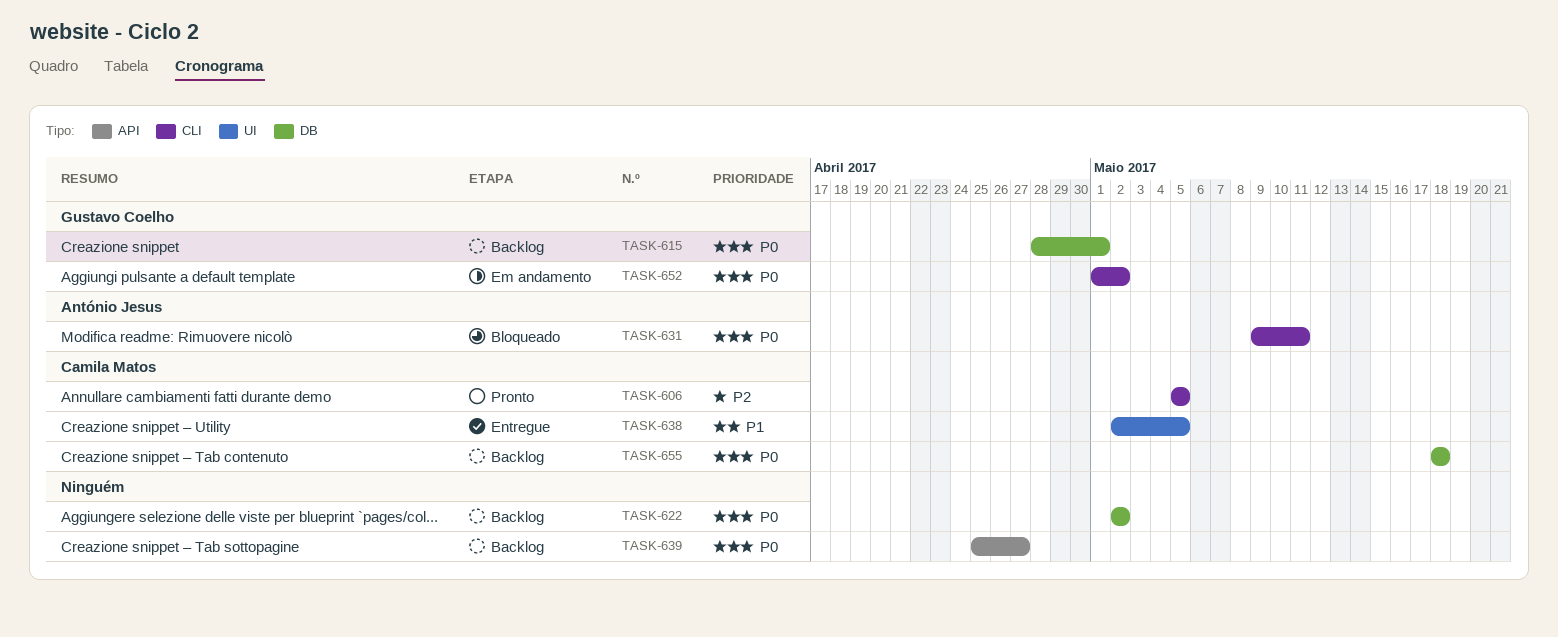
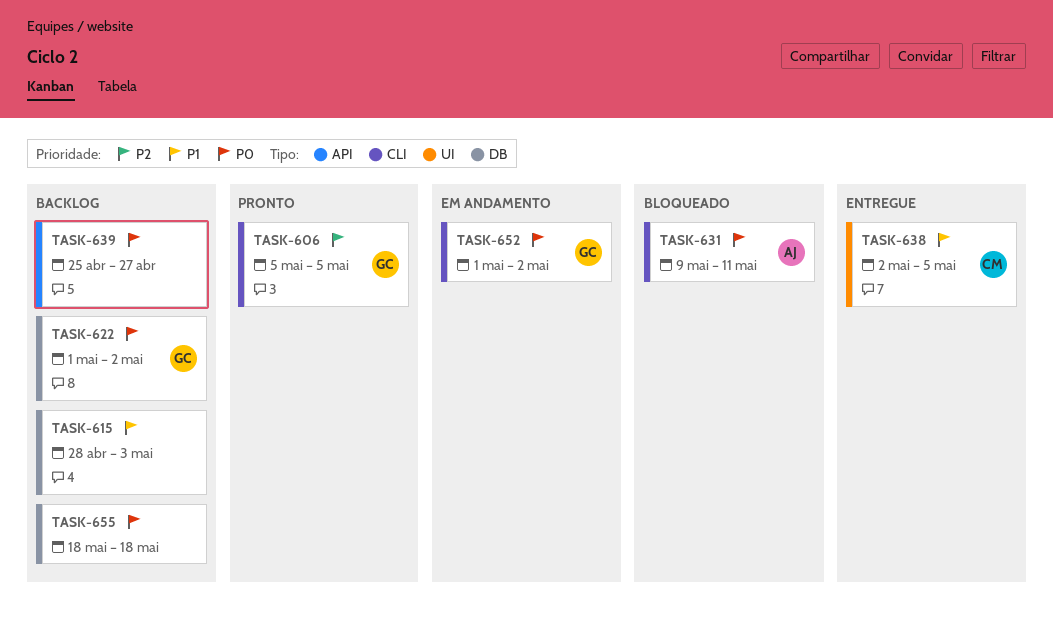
TASK-606, owner: Camila Matos -> Gustavo Coelho
TASK-615, owner: Gustavo Coelho -> none
TASK-615, priority: P0 -> P1
TASK-615, due: May 1 -> May 3
TASK-622, owner: none -> Gustavo Coelho
TASK-622, start: May 2 -> May 1
TASK-655, owner: Camila Matos -> none

